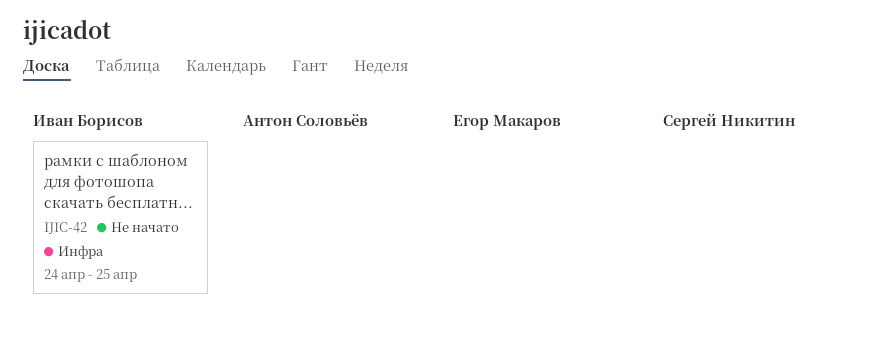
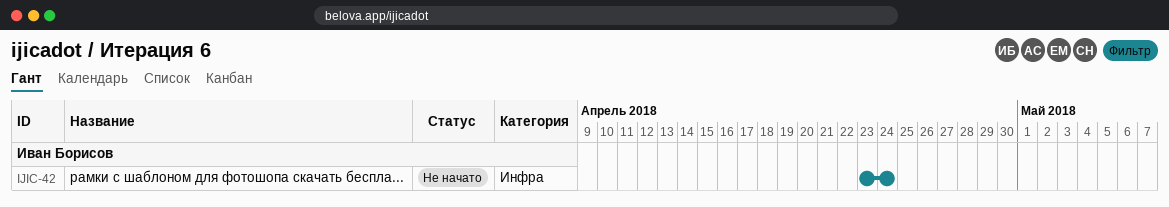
IJIC-42, start: Apr 24 -> Apr 23
IJIC-42, due: Apr 25 -> Apr 24

